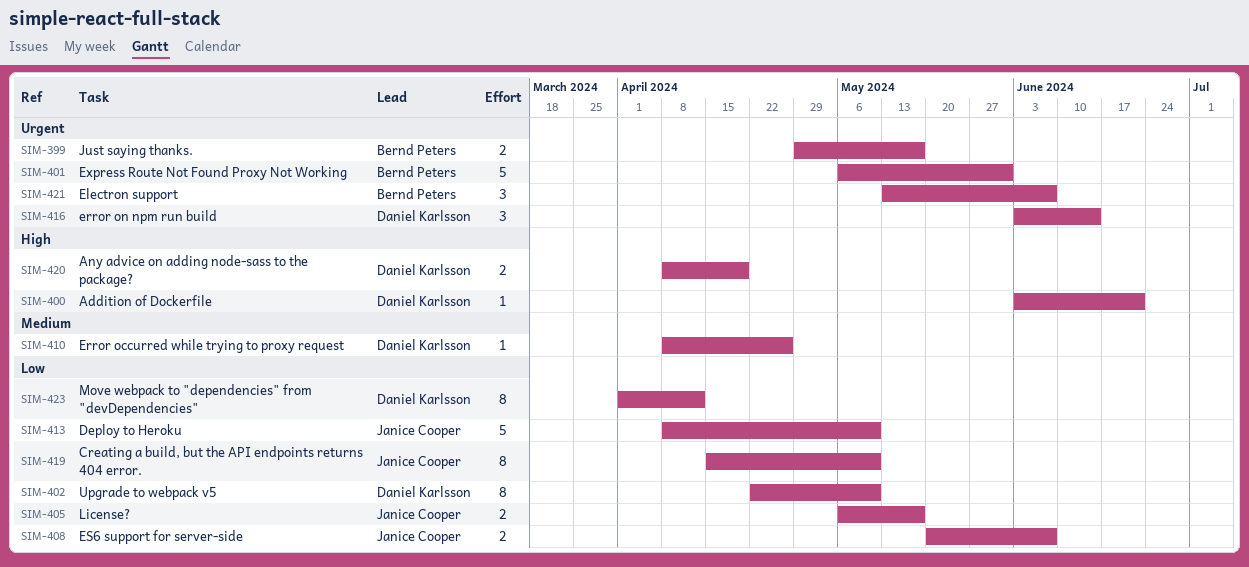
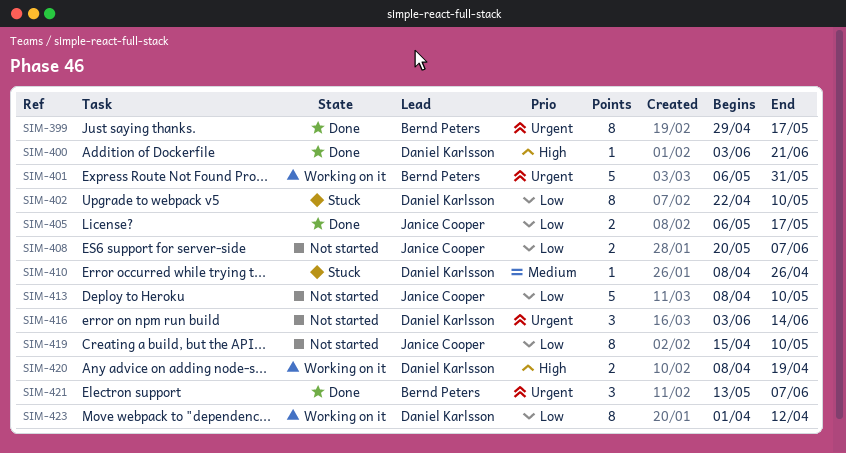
SIM-399, estimate: 2 -> 8

